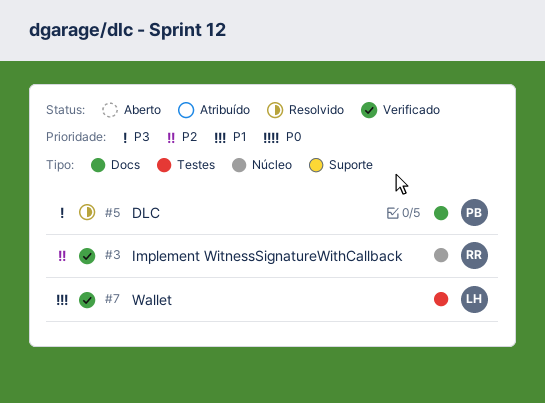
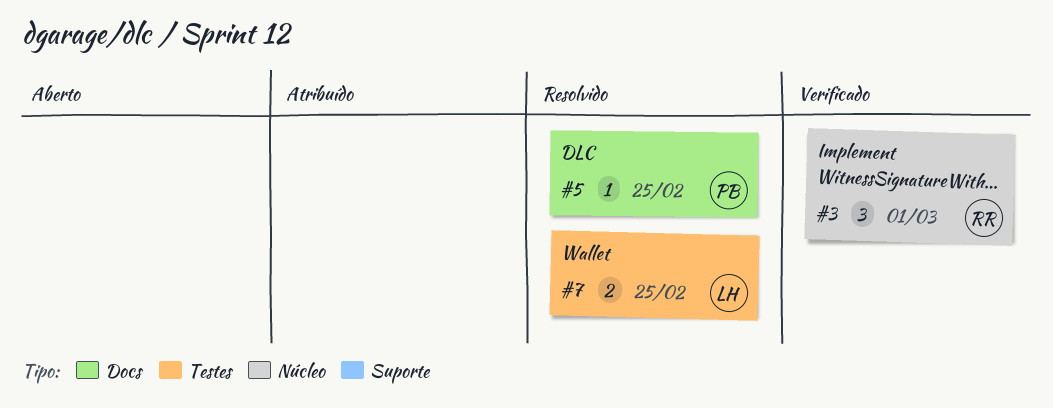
#7, status: Verificado -> Resolvido

